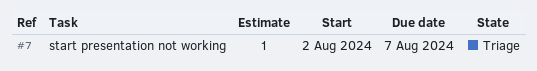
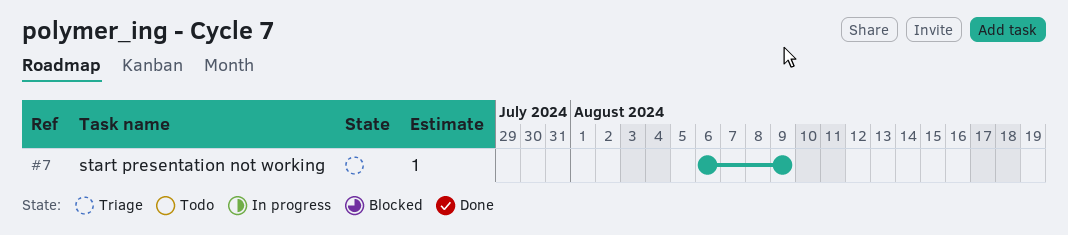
#7, start: Aug 2 -> Aug 6
#7, due: Aug 7 -> Aug 9

